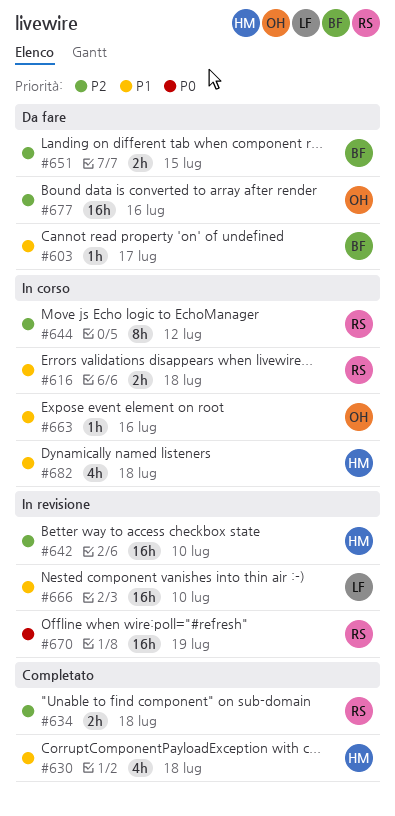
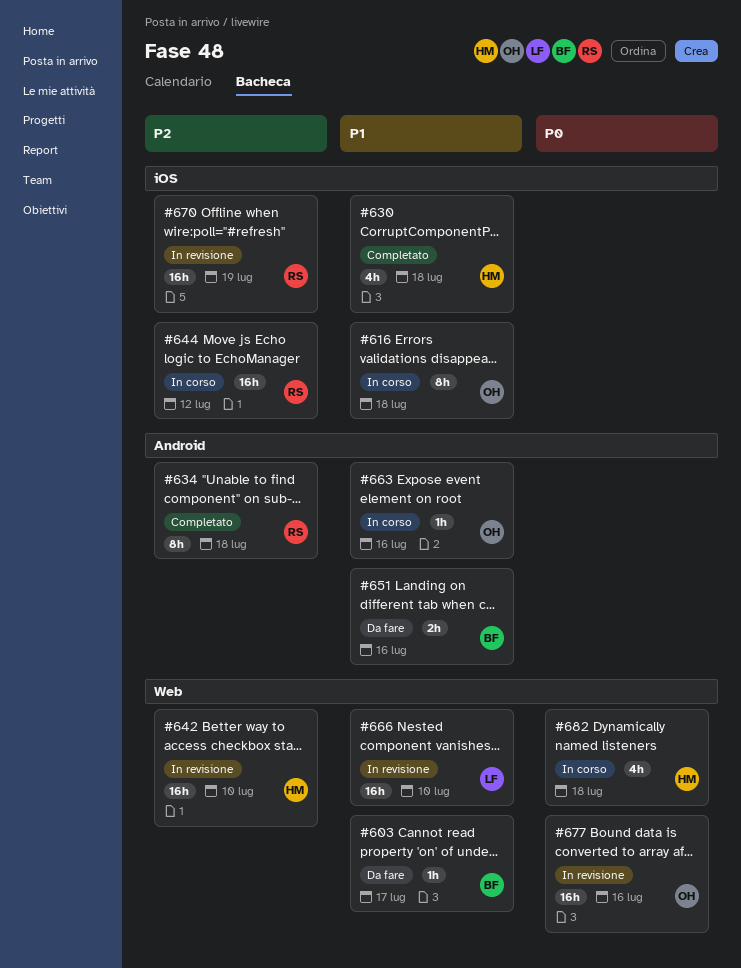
#616, owner: RS -> OH
#616, estimate: 2h -> 8h
#634, estimate: 2h -> 8h
#644, estimate: 8h -> 16h
#651, priority: P2 -> P1
#651, due: Jul 15 -> Jul 16
#670, priority: P0 -> P2
#677, status: Da fare -> In revisione
#677, priority: P2 -> P0
#682, priority: P1 -> P0

